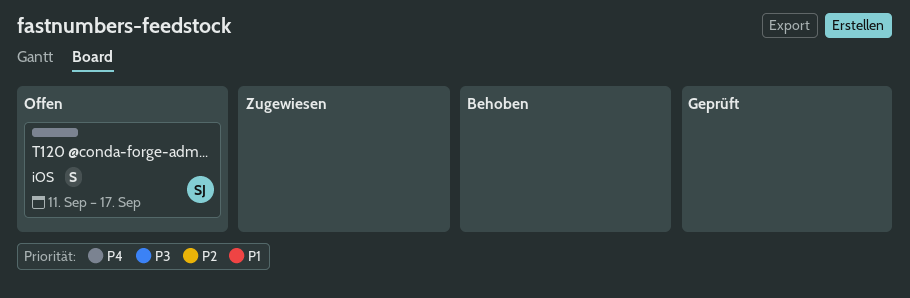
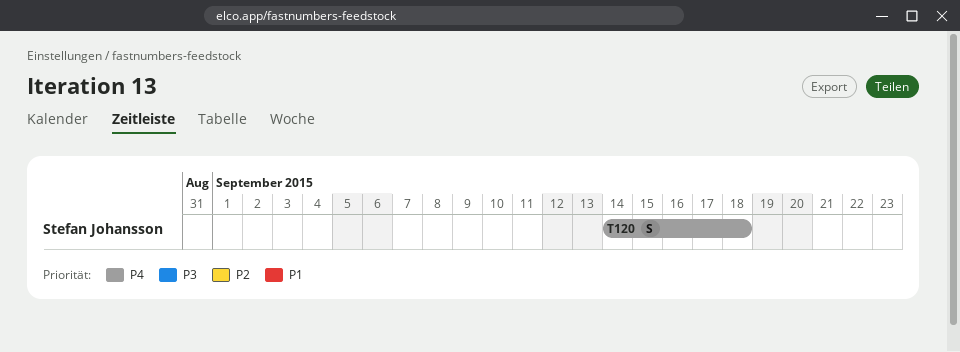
T120, start: Sep 11 -> Sep 14
T120, due: Sep 17 -> Sep 18

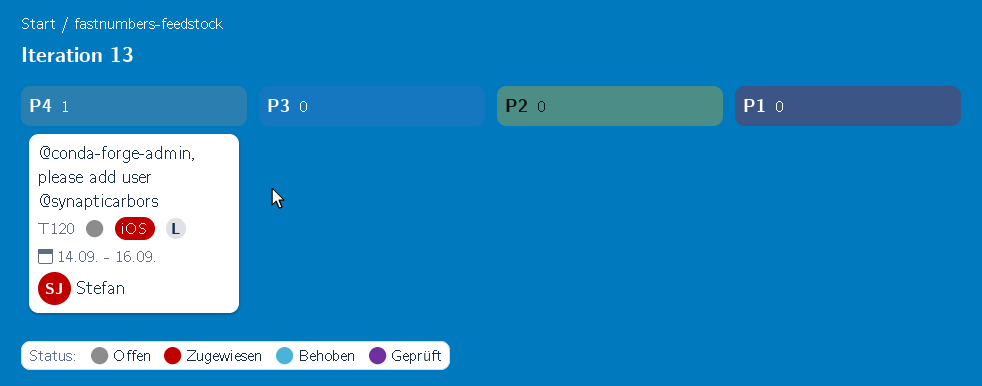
T120, estimate: S -> L
T120, due: Sep 18 -> Sep 16

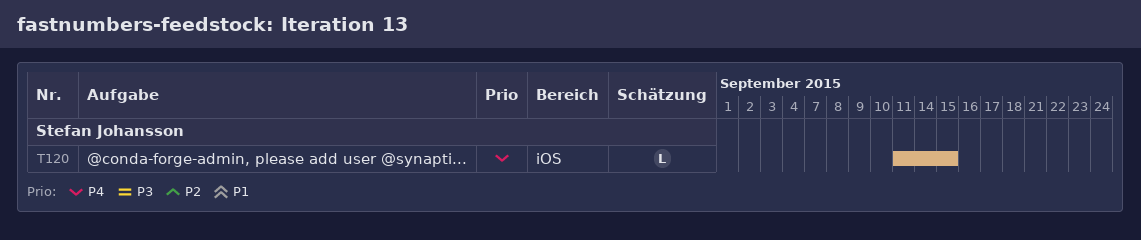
T120, start: Sep 14 -> Sep 11
T120, due: Sep 16 -> Sep 15

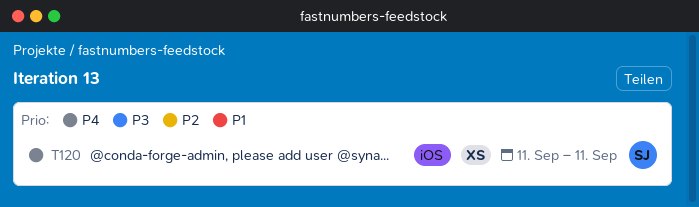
T120, estimate: L -> XS
T120, due: Sep 15 -> Sep 11

